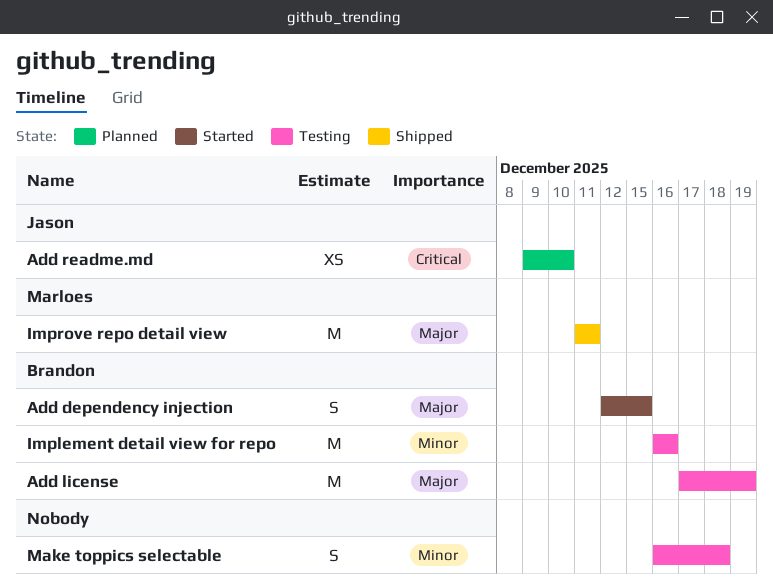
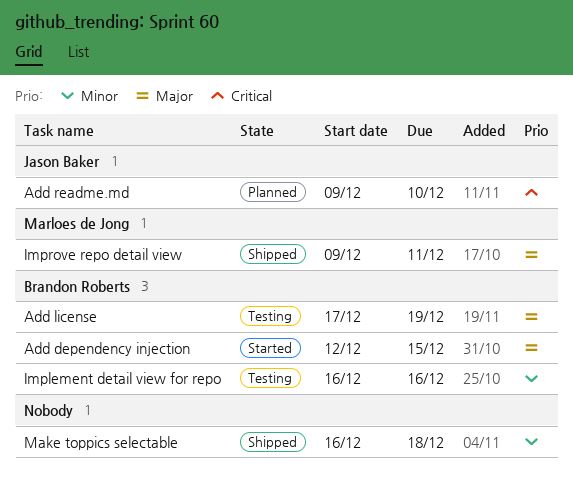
Improve repo detail view, start: Dec 11 -> Dec 9
Make toppics selectable, status: Testing -> Shipped

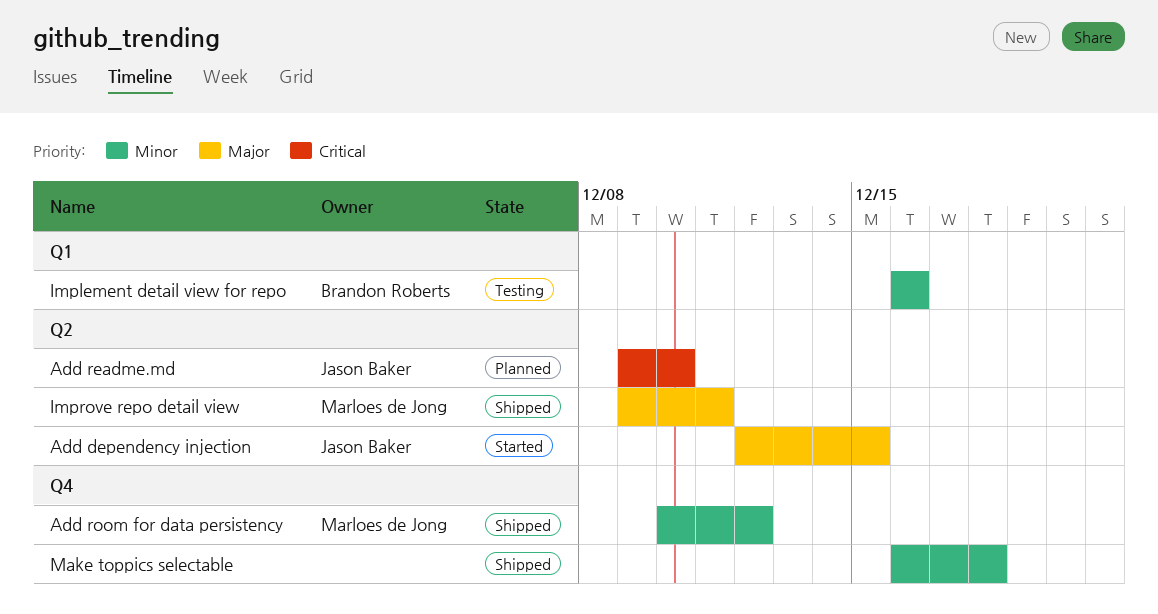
Add dependency injection, owner: Brandon Roberts -> Jason Baker
Add license: present -> none
Add room for data persistency: none -> present

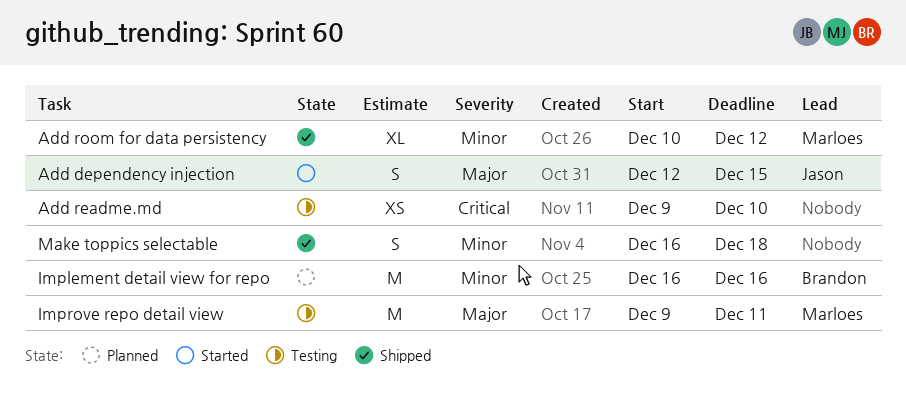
Add readme.md, status: Planned -> Testing
Add readme.md, owner: Jason Baker -> none
Implement detail view for repo, status: Testing -> Planned
Improve repo detail view, status: Shipped -> Testing

